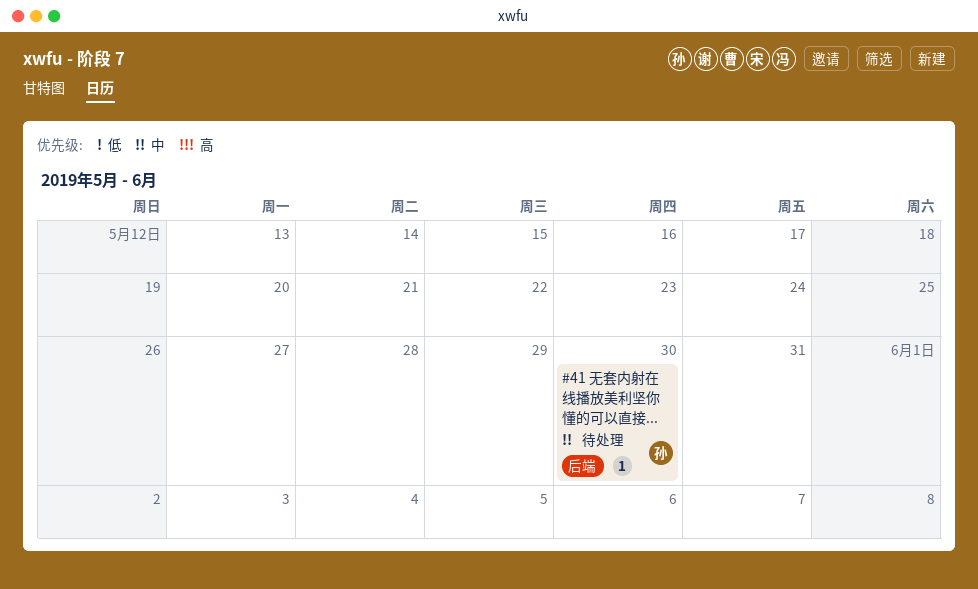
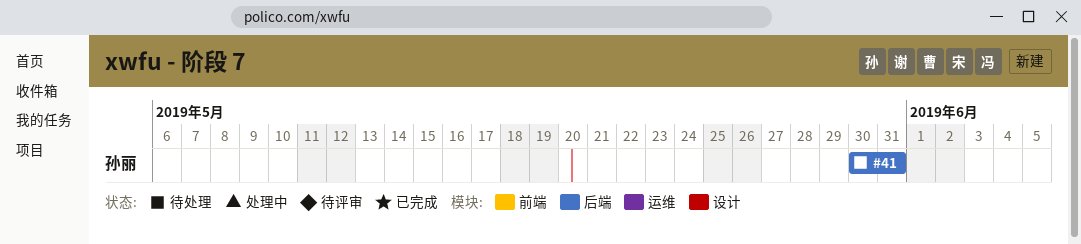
#41, due: May 30 -> May 31

